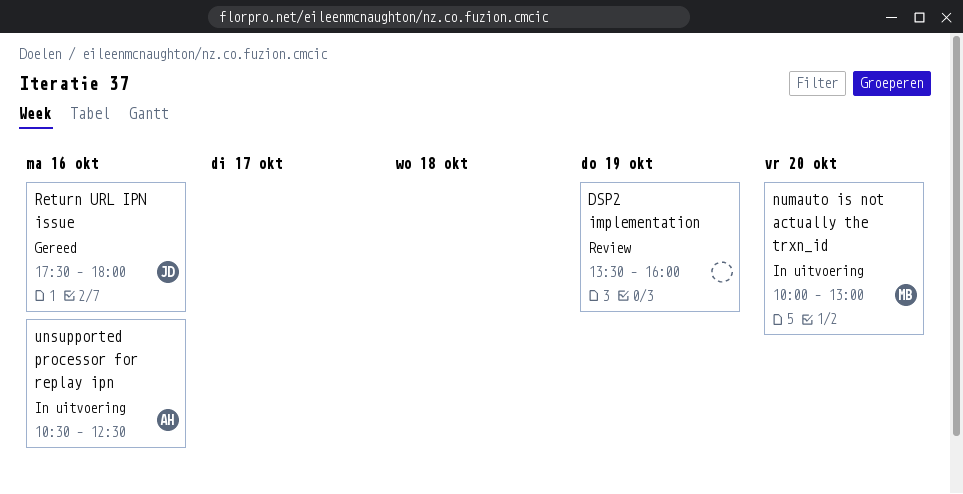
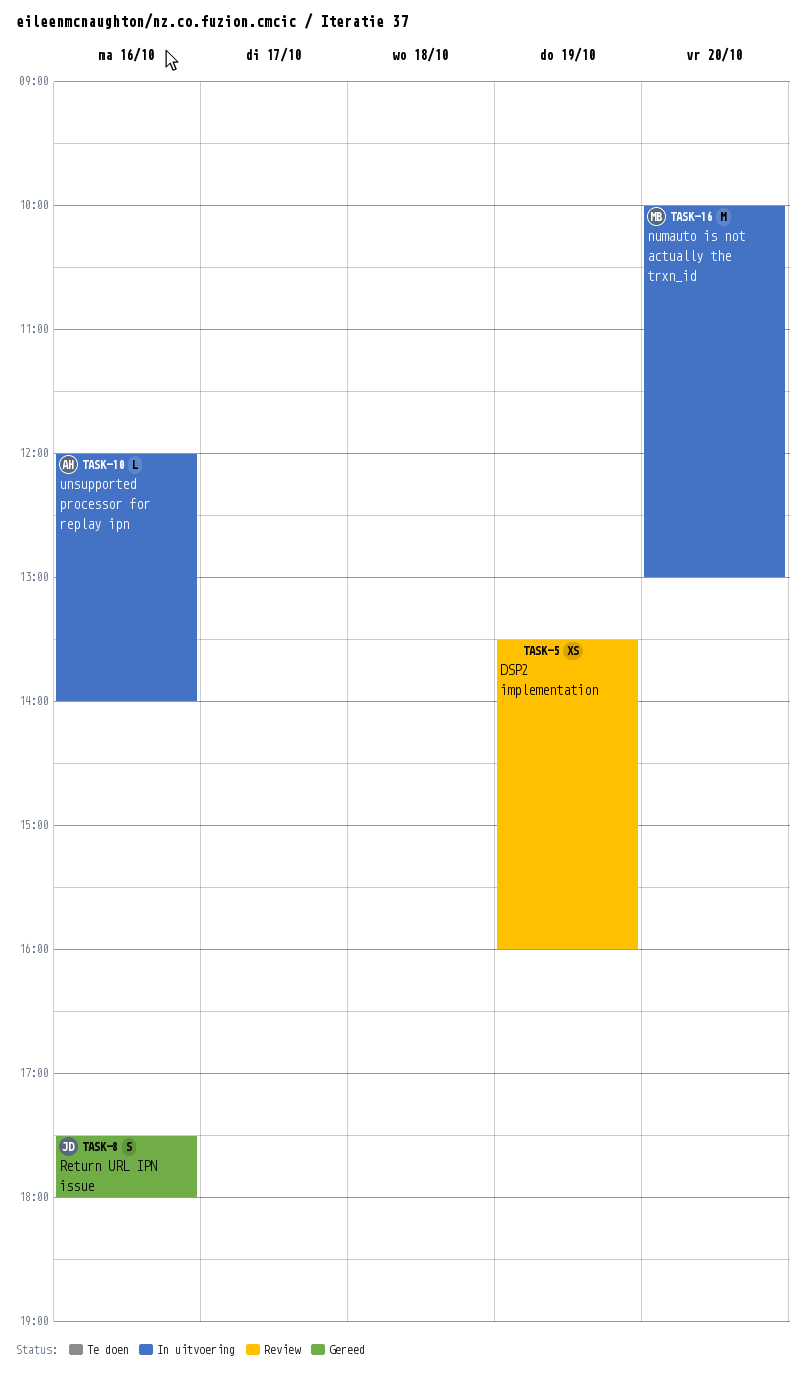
unsupported processor for replay ipn, begins: 10:30 -> 12:00
unsupported processor for replay ipn, ends: 12:30 -> 14:00

